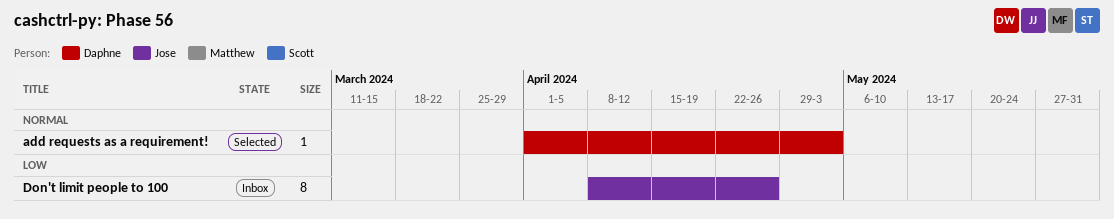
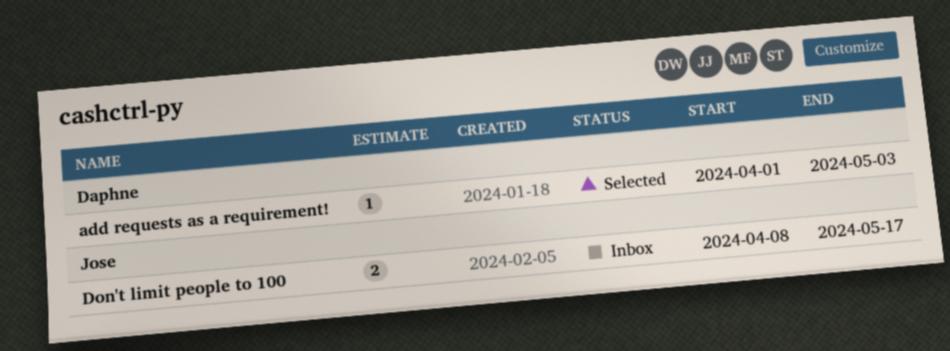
Don't limit people to 100, estimate: 8 -> 2
Don't limit people to 100, due: Apr 26 -> May 17

